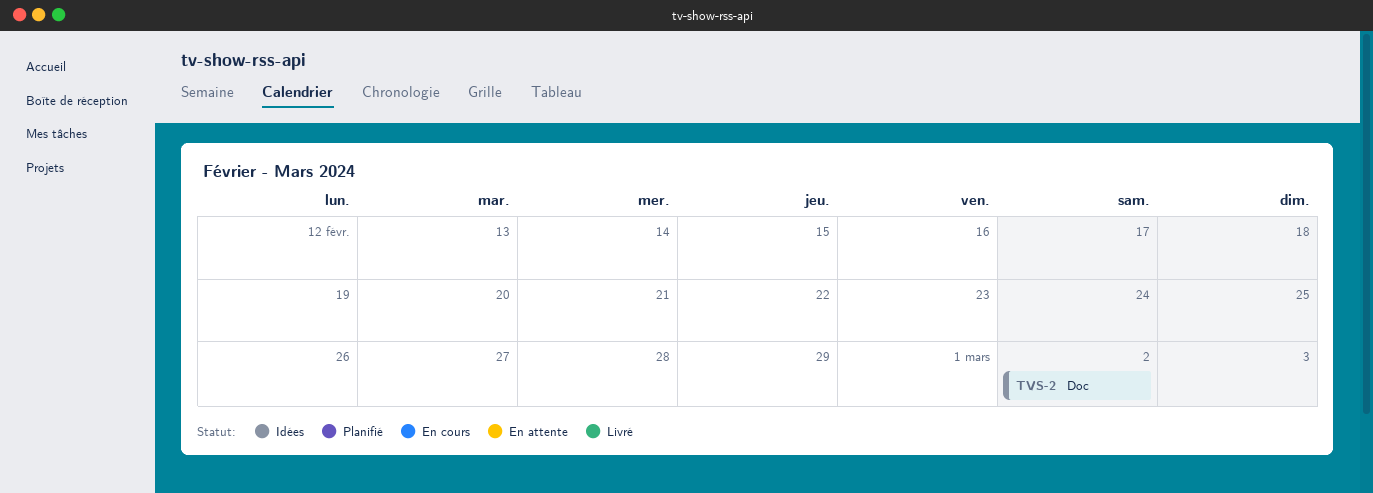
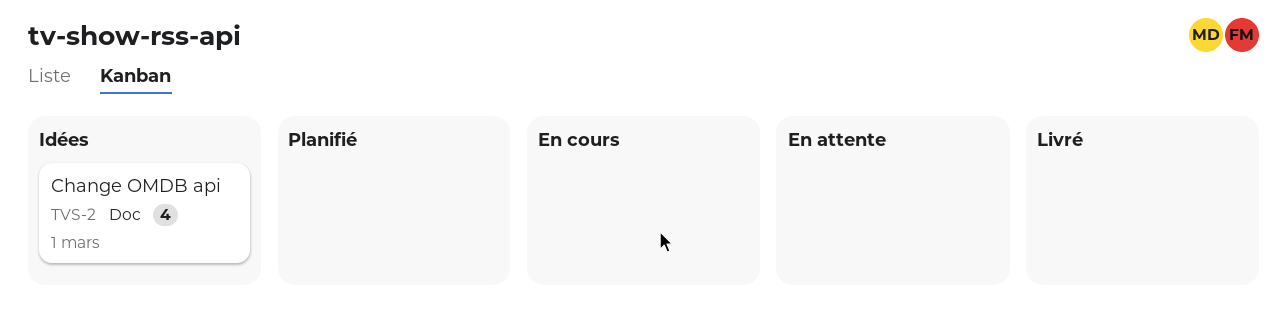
TVS-2, due: Mar 2 -> Mar 1

